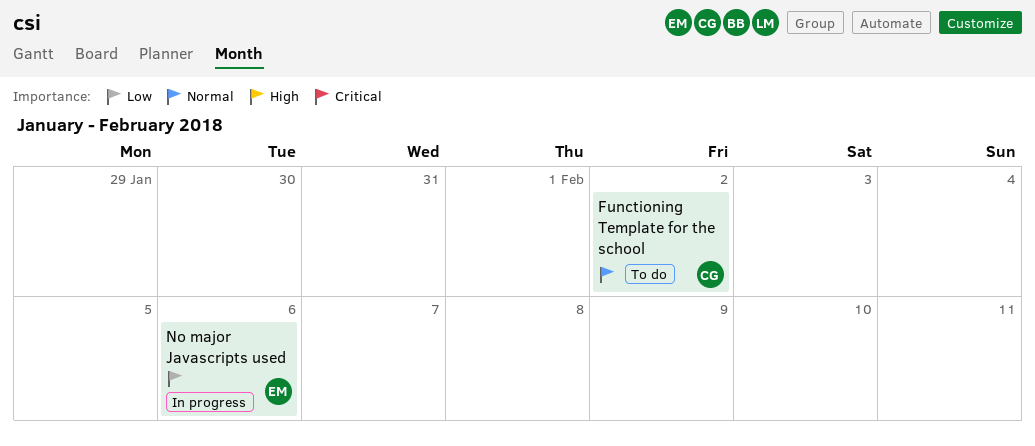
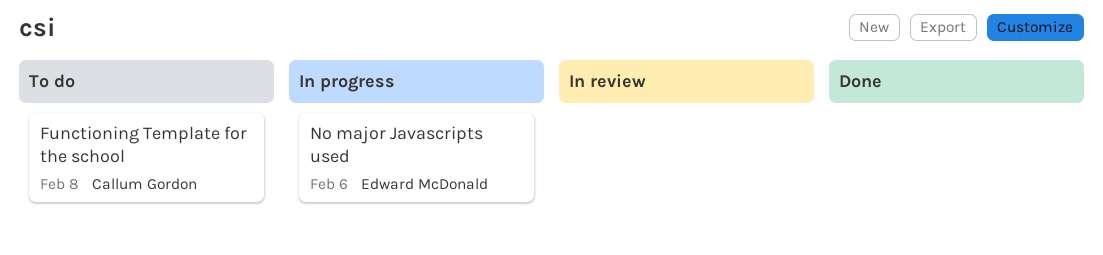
Functioning Template for the school, due: Feb 2 -> Feb 8

